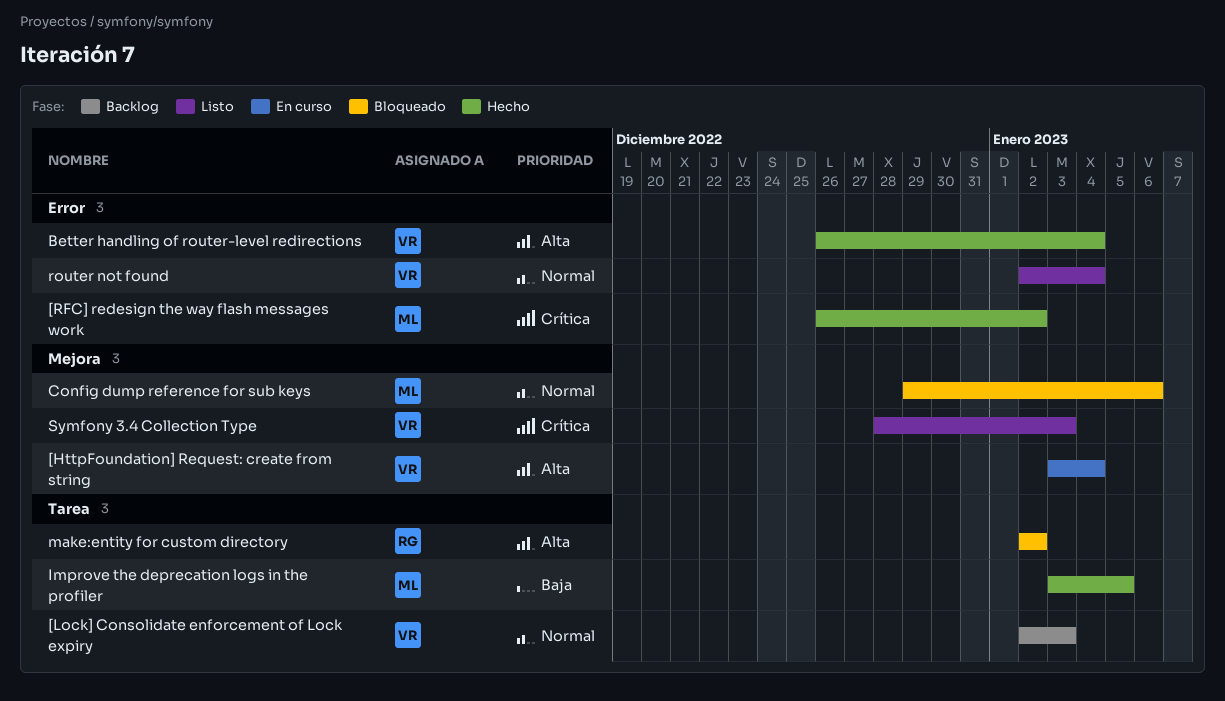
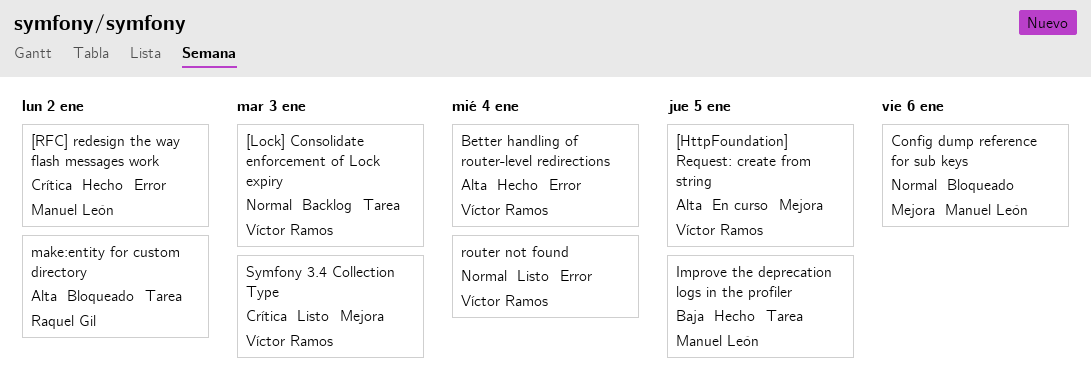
[HttpFoundation] Request: create from string, due: Jan 4 -> Jan 5

